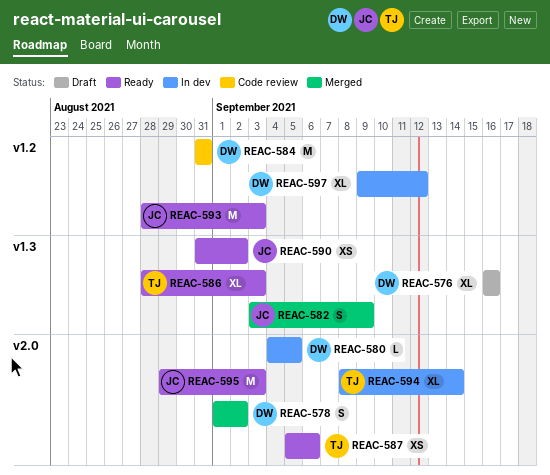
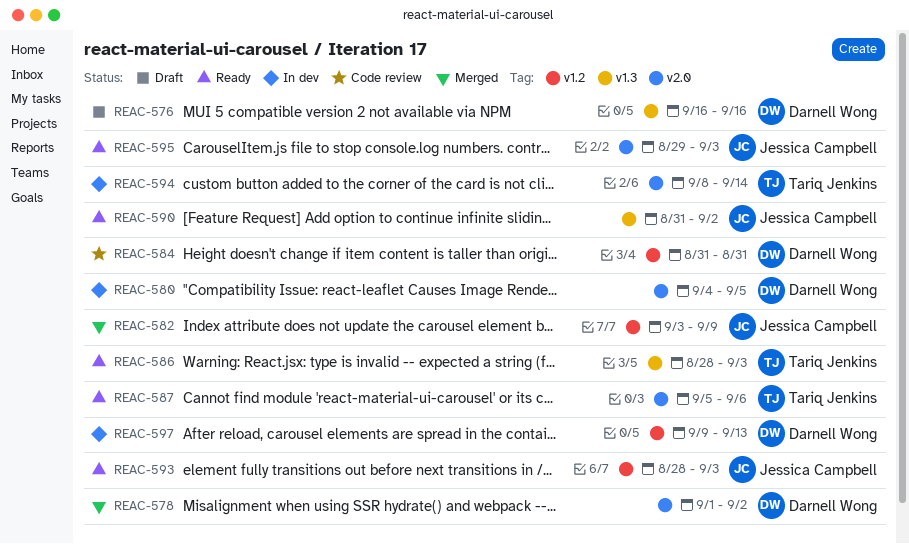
REAC-582, label: v1.3 -> v1.2
REAC-597, due: Sep 12 -> Sep 13

